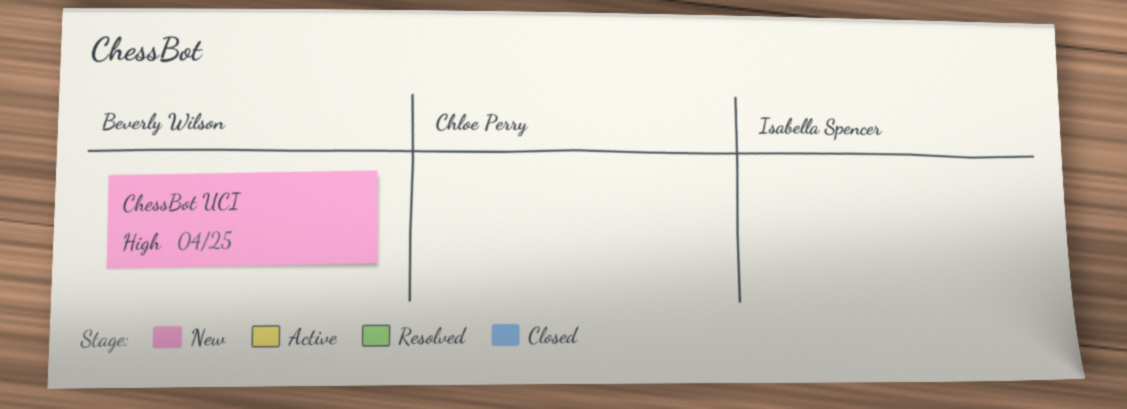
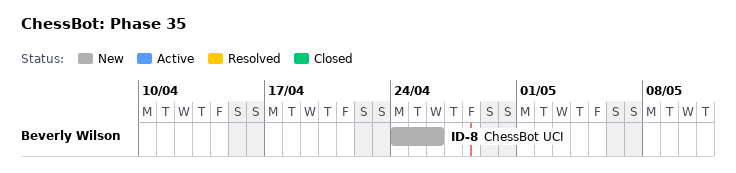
ChessBot UCI, due: Apr 25 -> Apr 26

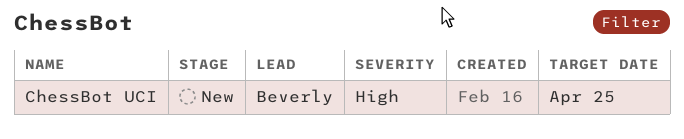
ChessBot UCI, due: Apr 26 -> Apr 25

